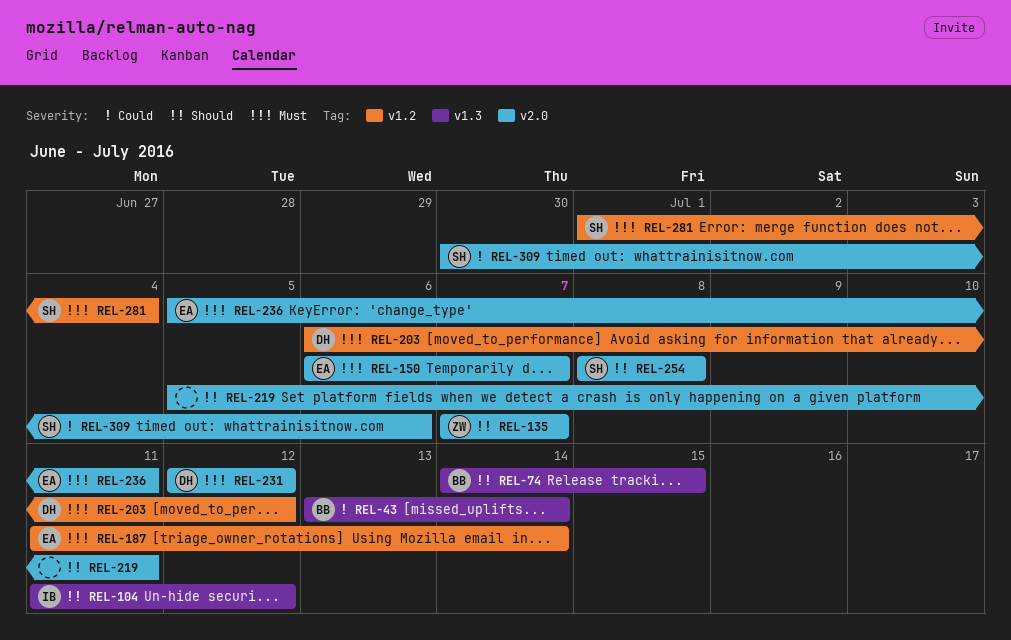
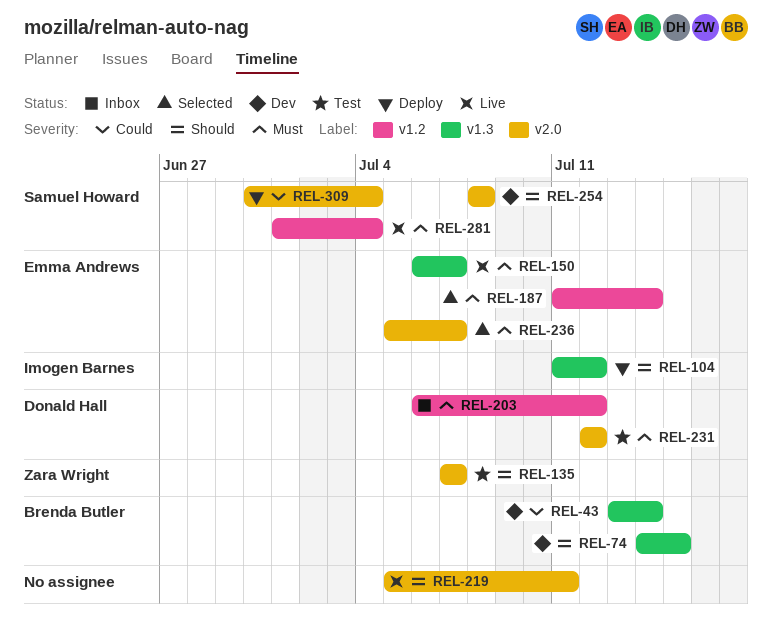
REL-150, label: v2.0 -> v1.3
REL-236, due: Jul 11 -> Jul 7
REL-309, due: Jul 6 -> Jul 4

